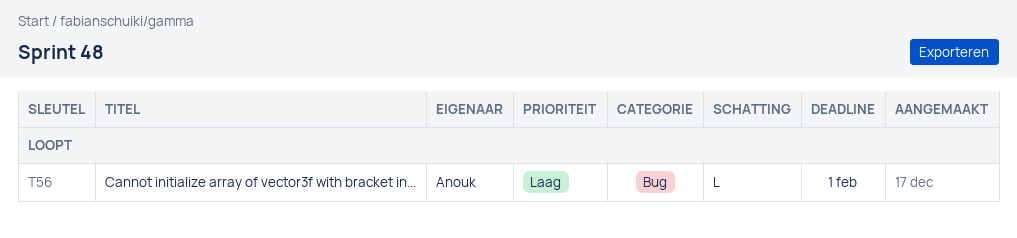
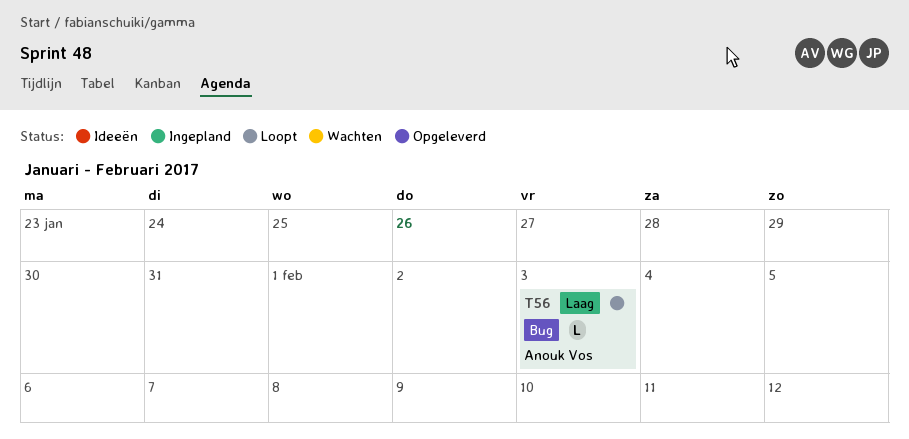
T56, due: Feb 1 -> Feb 3

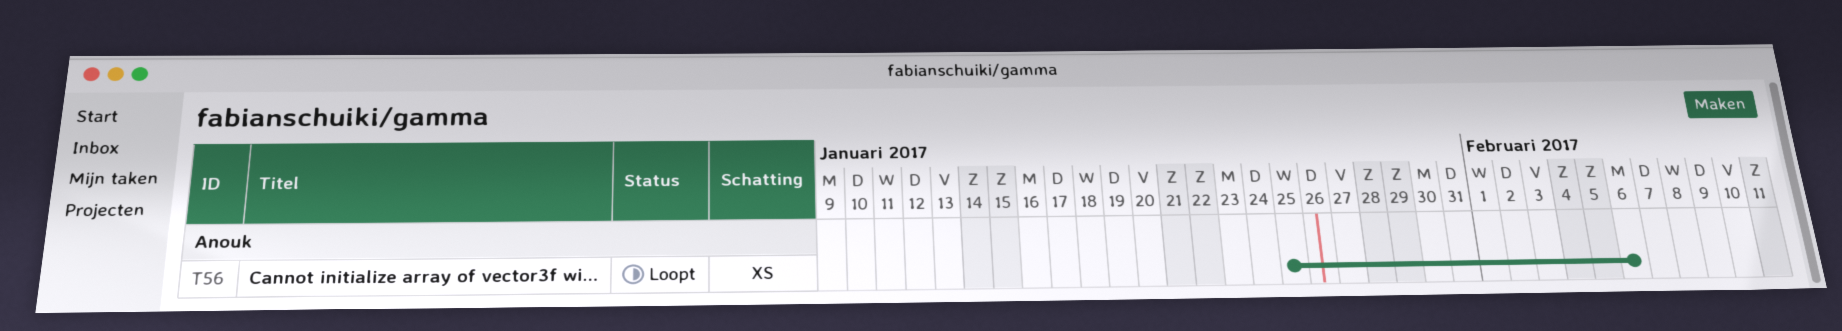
T56, estimate: L -> XS
T56, due: Feb 3 -> Feb 6

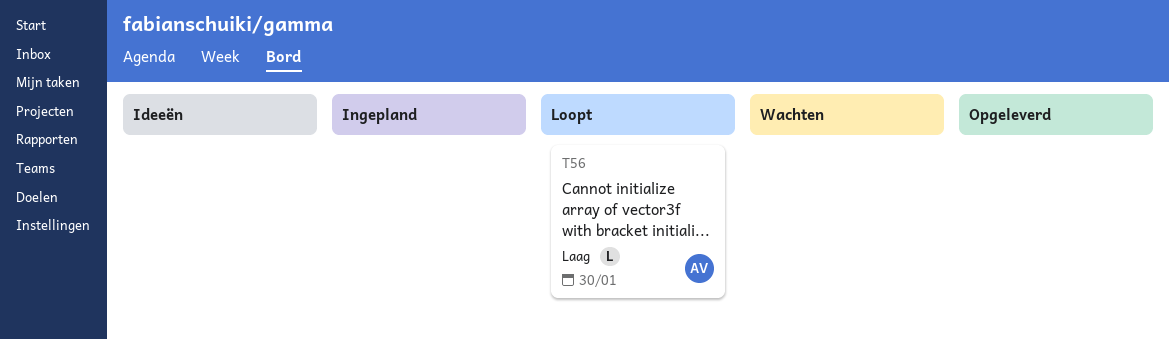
T56, estimate: XS -> L
T56, due: Feb 6 -> Jan 30

